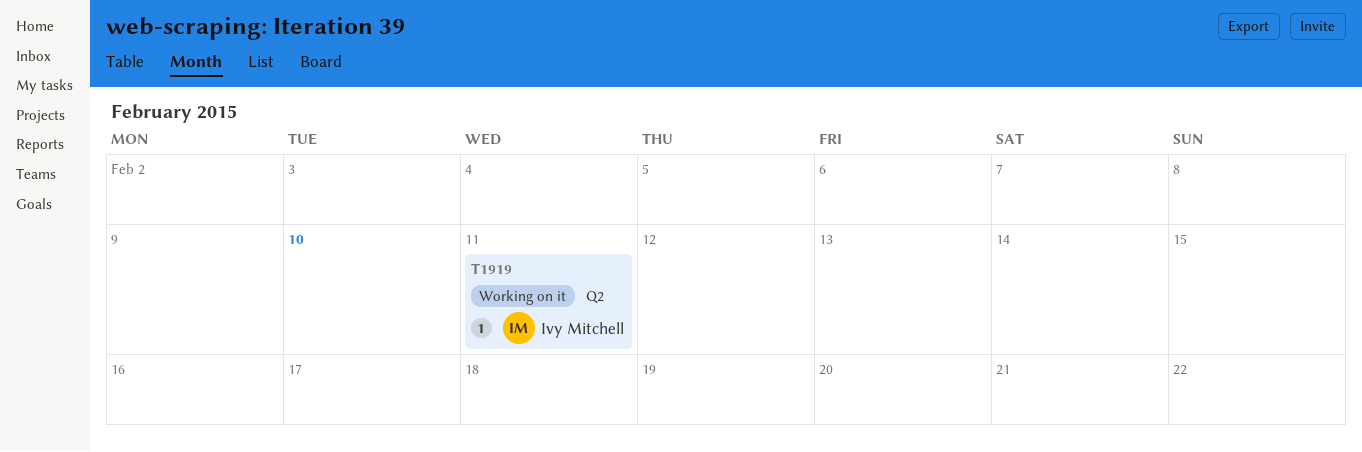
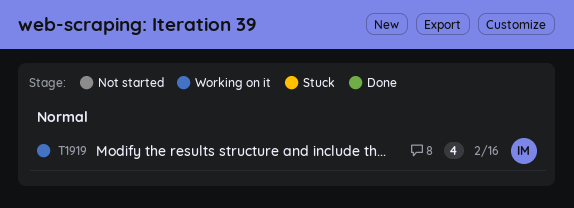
T1919, estimate: 1 -> 4
T1919, due: Feb 11 -> Feb 16

